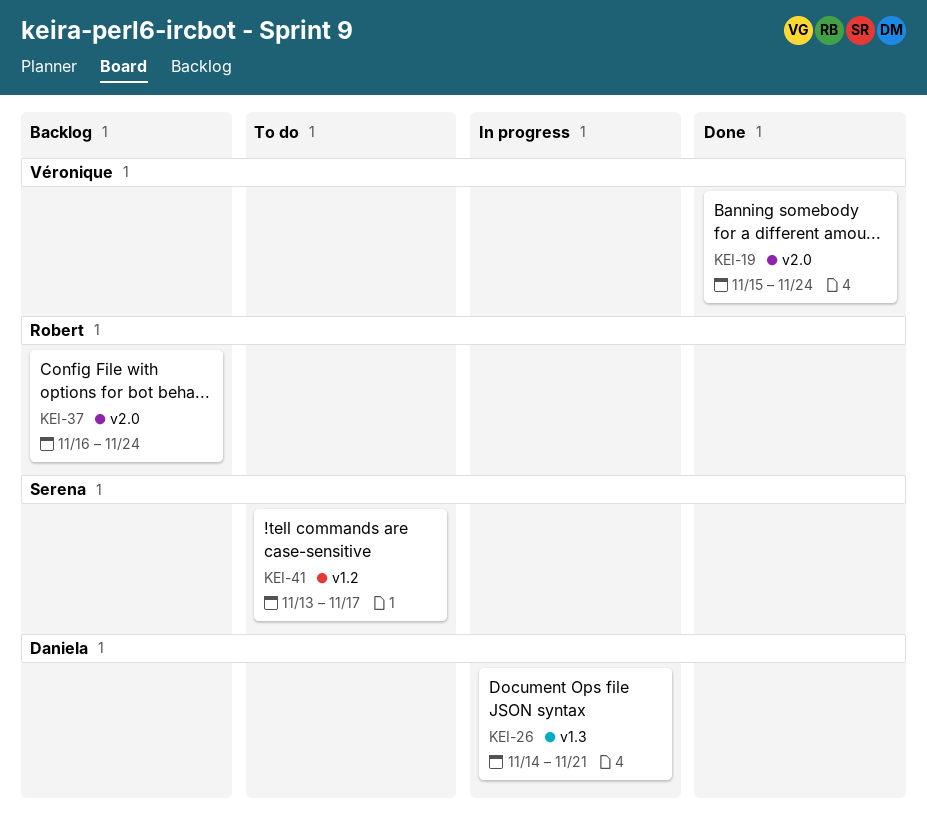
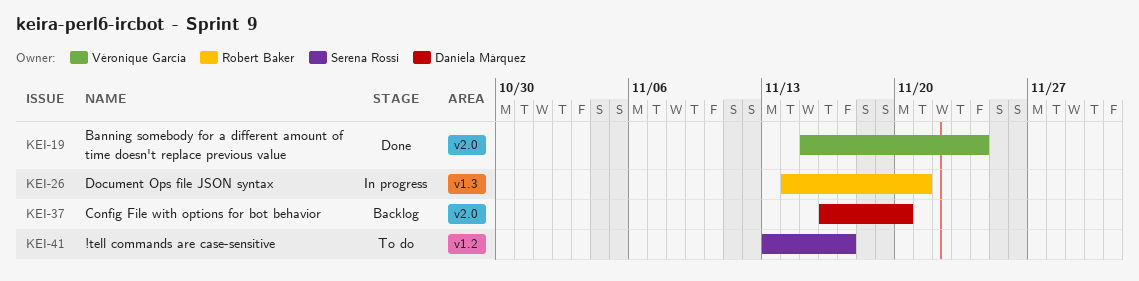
KEI-26, owner: Daniela Márquez -> Robert Baker
KEI-37, owner: Robert Baker -> Daniela Márquez
KEI-37, due: Nov 24 -> Nov 20

